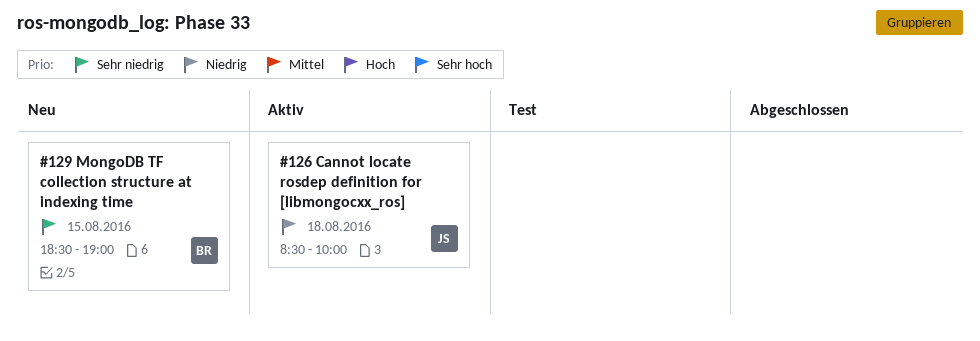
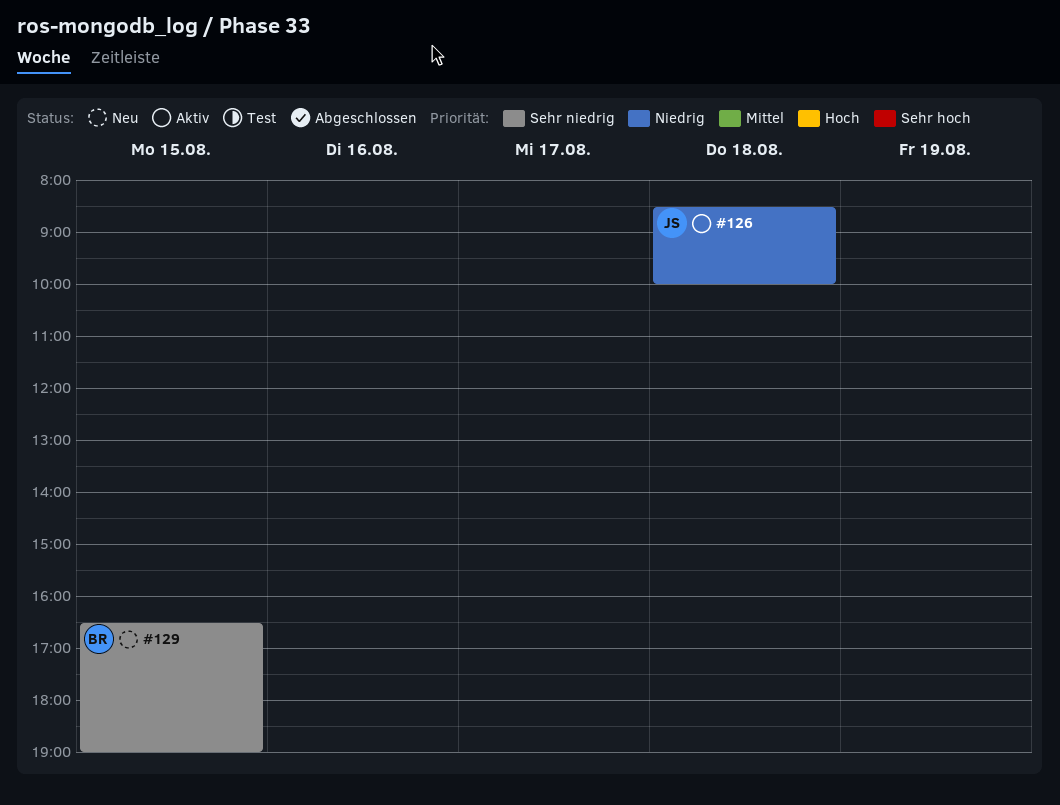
#129, begins: 18:30 -> 16:30

